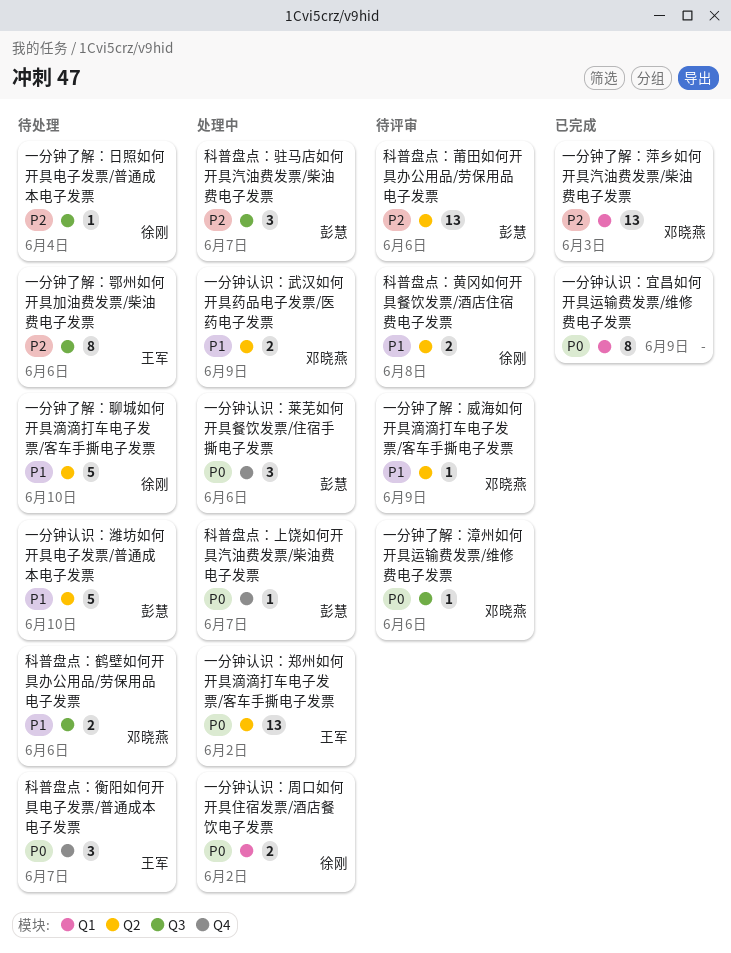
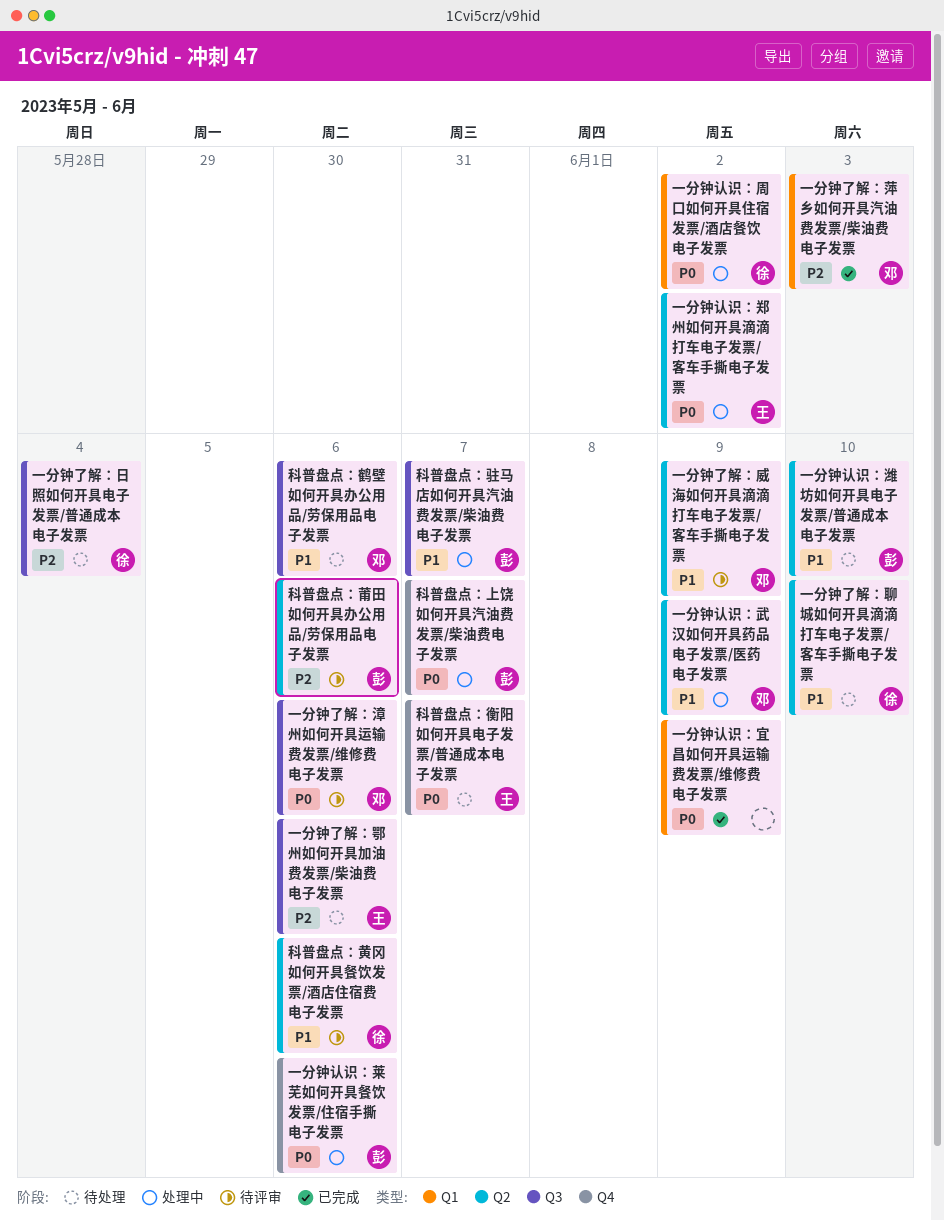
科普盘点：驻马店如何开具汽油费发票/柴油费电子发票, priority: P2 -> P1
科普盘点：黄冈如何开具餐饮发票/酒店住宿费电子发票, due: Jun 8 -> Jun 6

